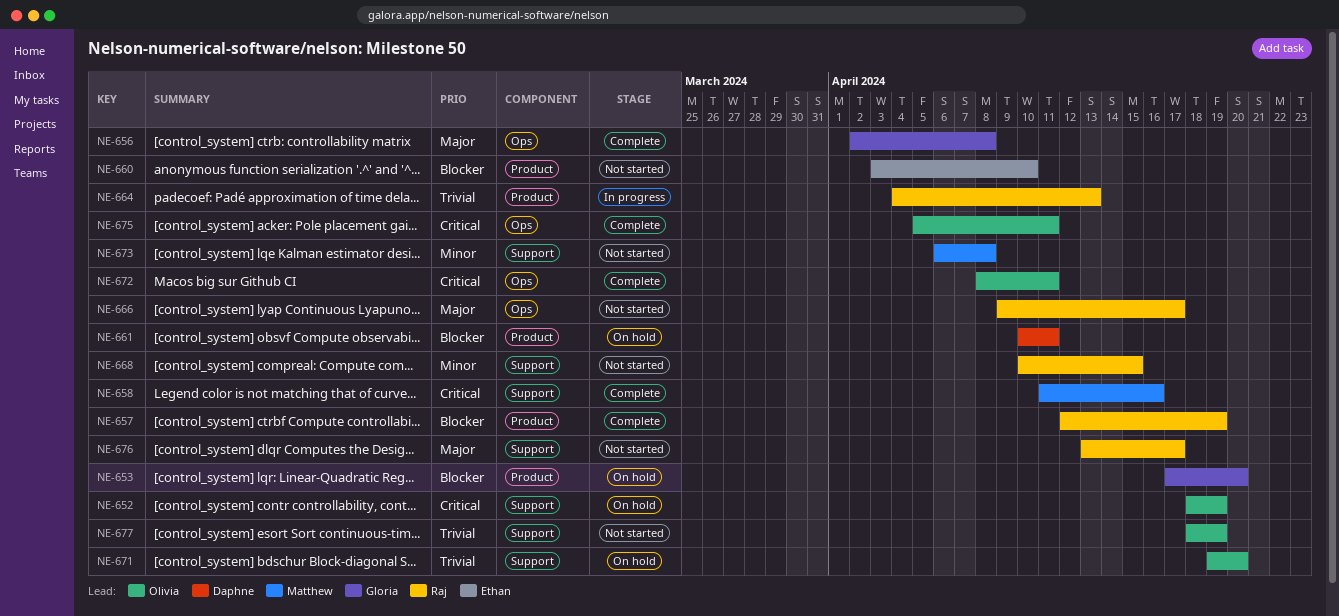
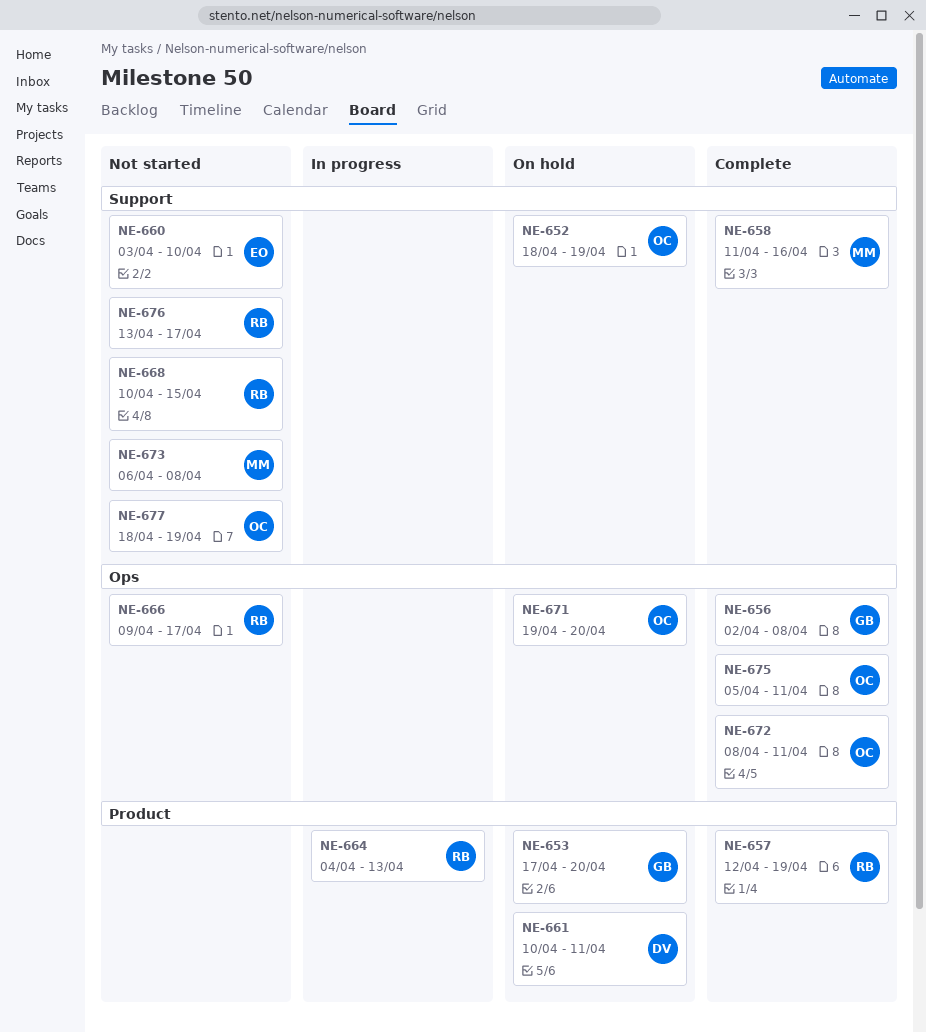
NE-660, label: Product -> Support
NE-671, label: Support -> Ops

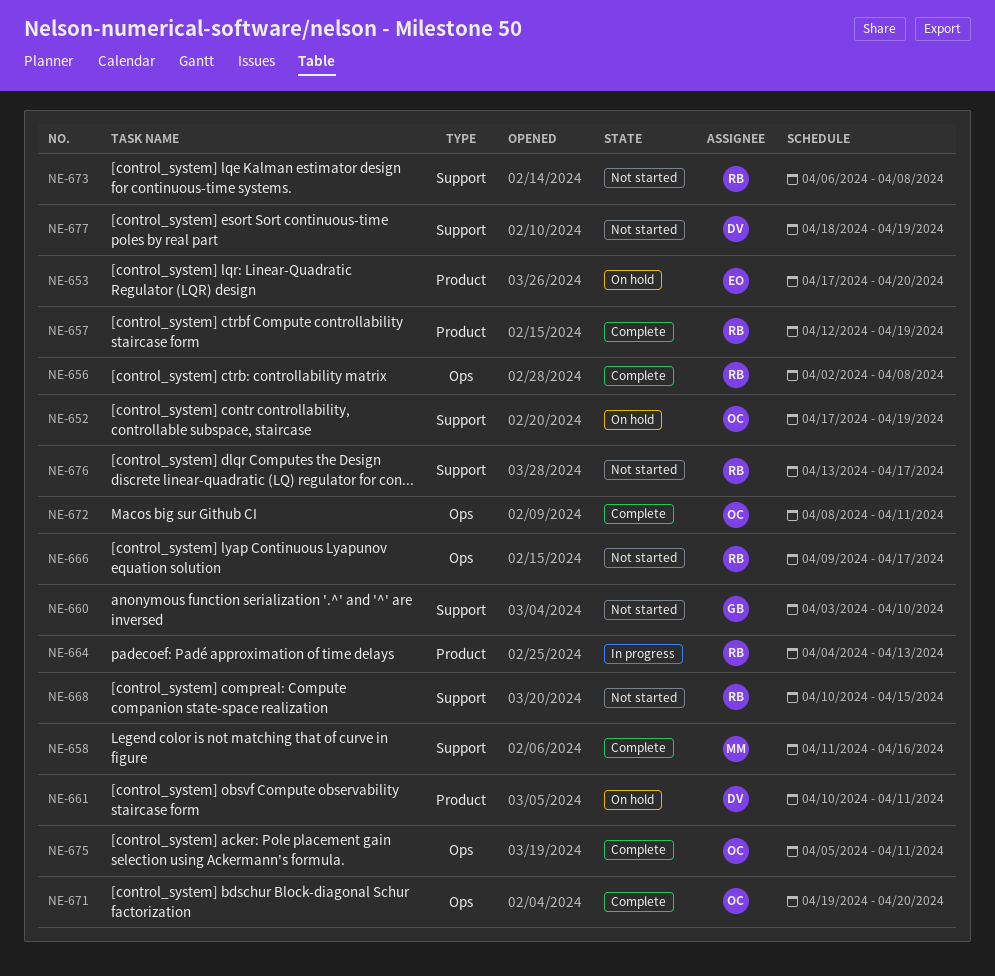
NE-652, start: Apr 18 -> Apr 17
NE-653, owner: GB -> EO
NE-656, owner: GB -> RB
NE-660, owner: EO -> GB
NE-671, status: On hold -> Complete
NE-673, owner: MM -> RB
NE-677, owner: OC -> DV

